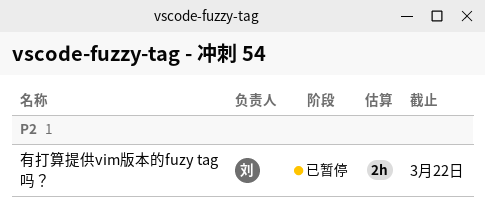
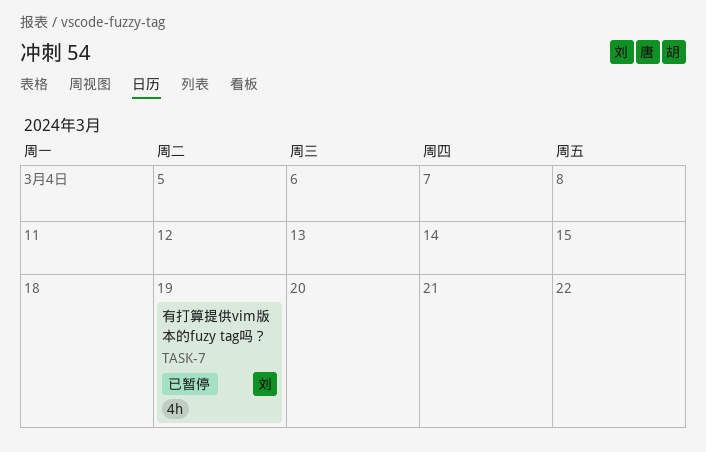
有打算提供vim版本的fuzy tag吗？, estimate: 2h -> 4h
有打算提供vim版本的fuzy tag吗？, due: Mar 22 -> Mar 19

